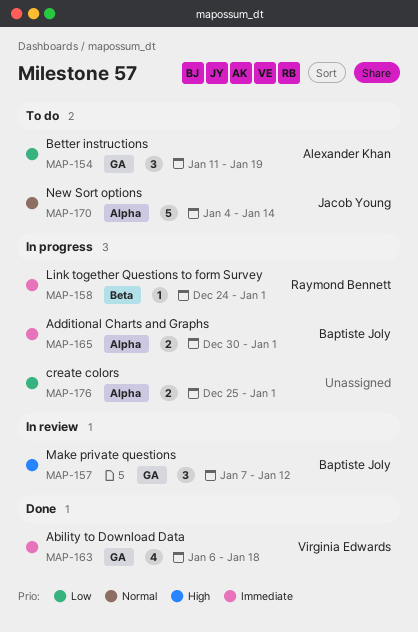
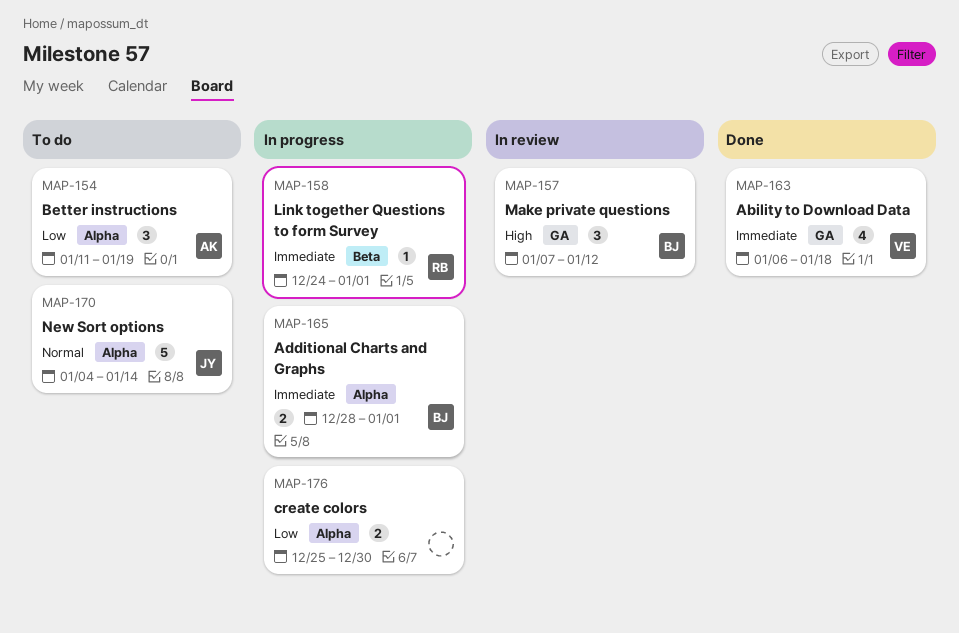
MAP-154, label: GA -> Alpha
MAP-165, start: Dec 30 -> Dec 28
MAP-176, due: Jan 1 -> Dec 30

